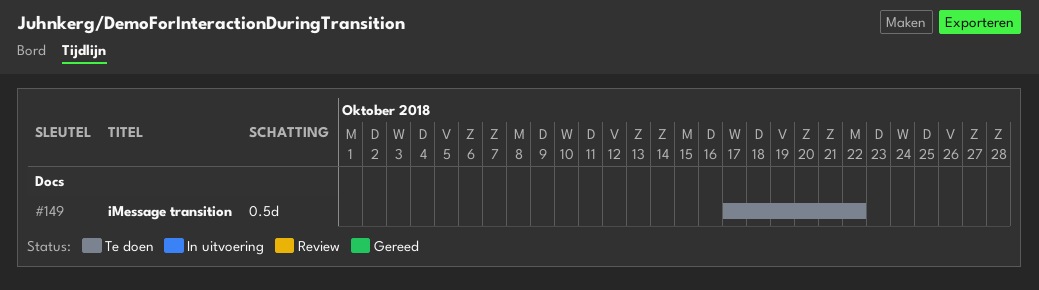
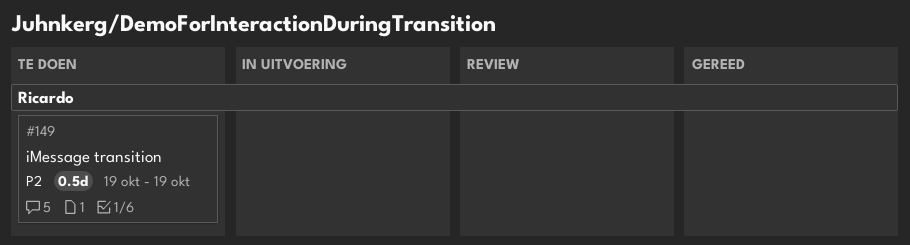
#149, start: Oct 17 -> Oct 19
#149, due: Oct 22 -> Oct 19

